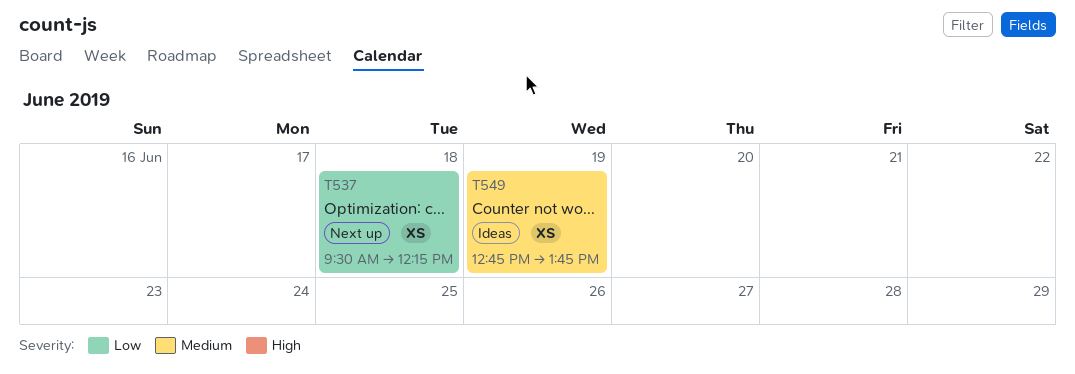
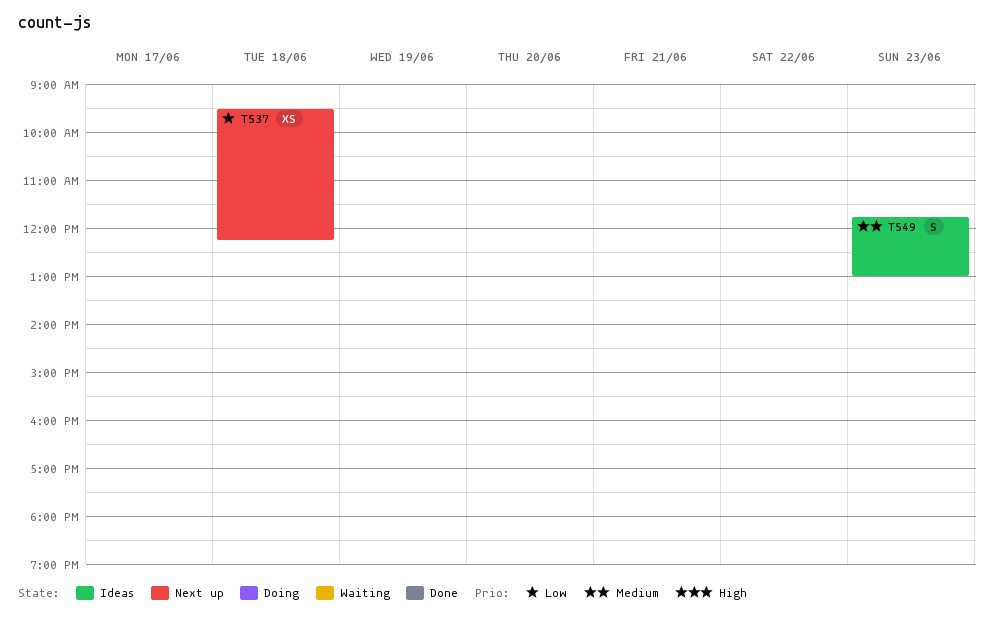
T549, estimate: XS -> S
T549, day: Jun 19 -> Jun 23
T549, begins: 12:45 -> 11:45
T549, ends: 13:45 -> 13:00

